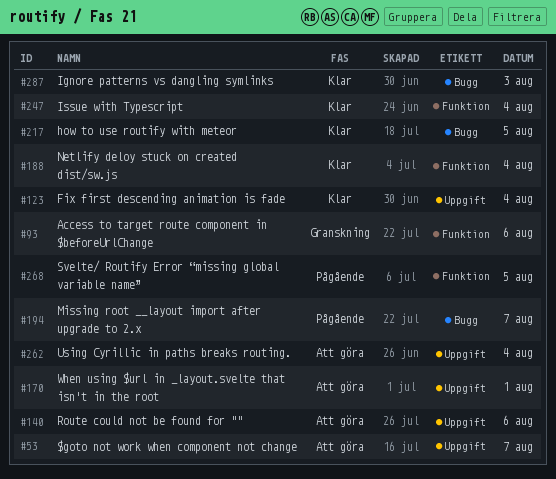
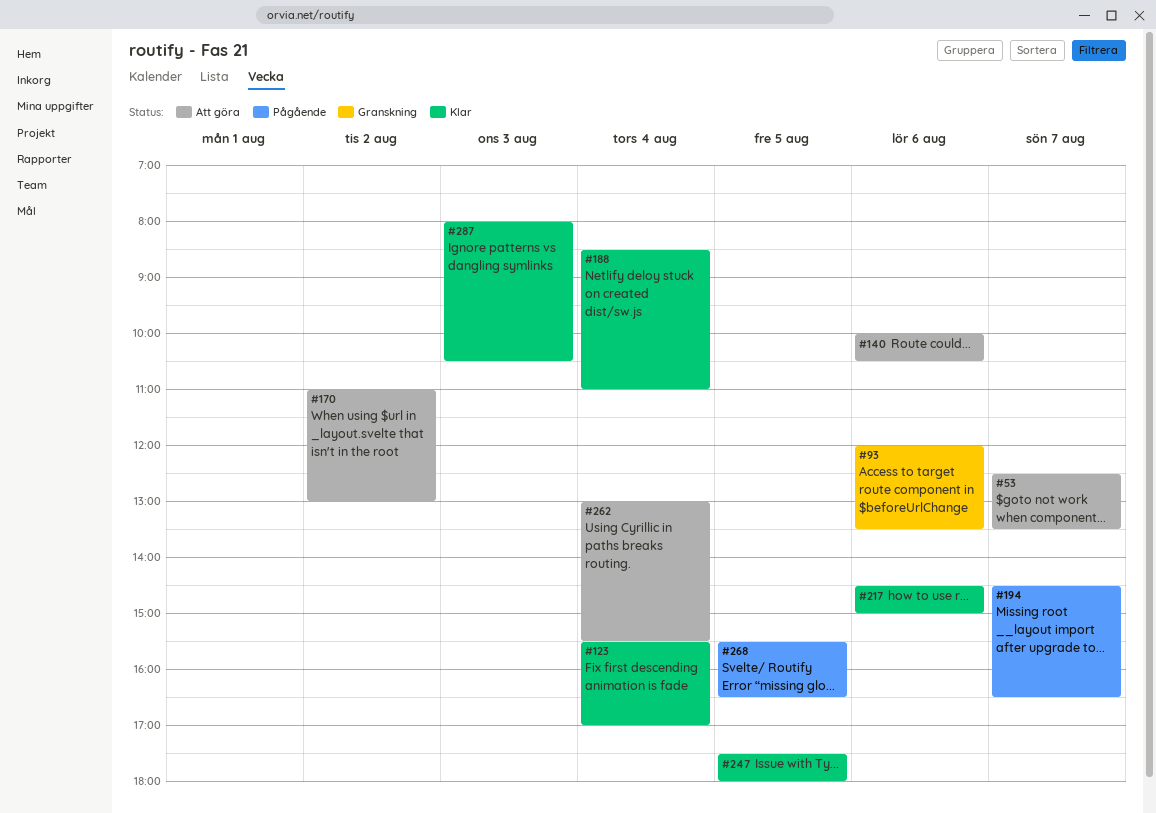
#170, day: Aug 1 -> Aug 2
#217, day: Aug 5 -> Aug 6
#247, day: Aug 4 -> Aug 5

